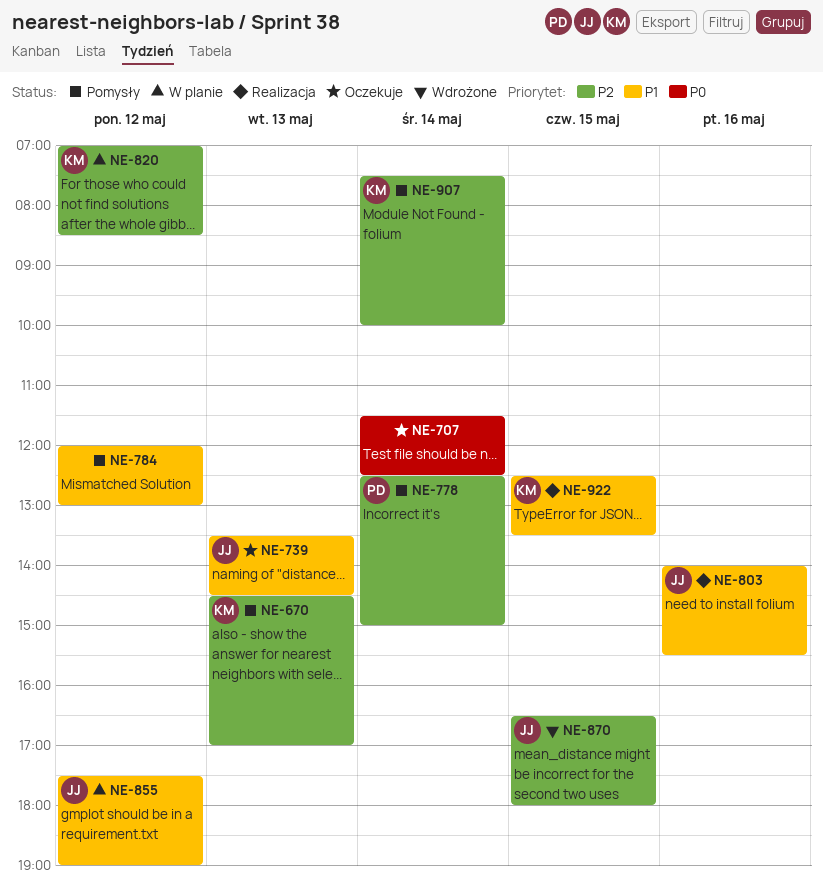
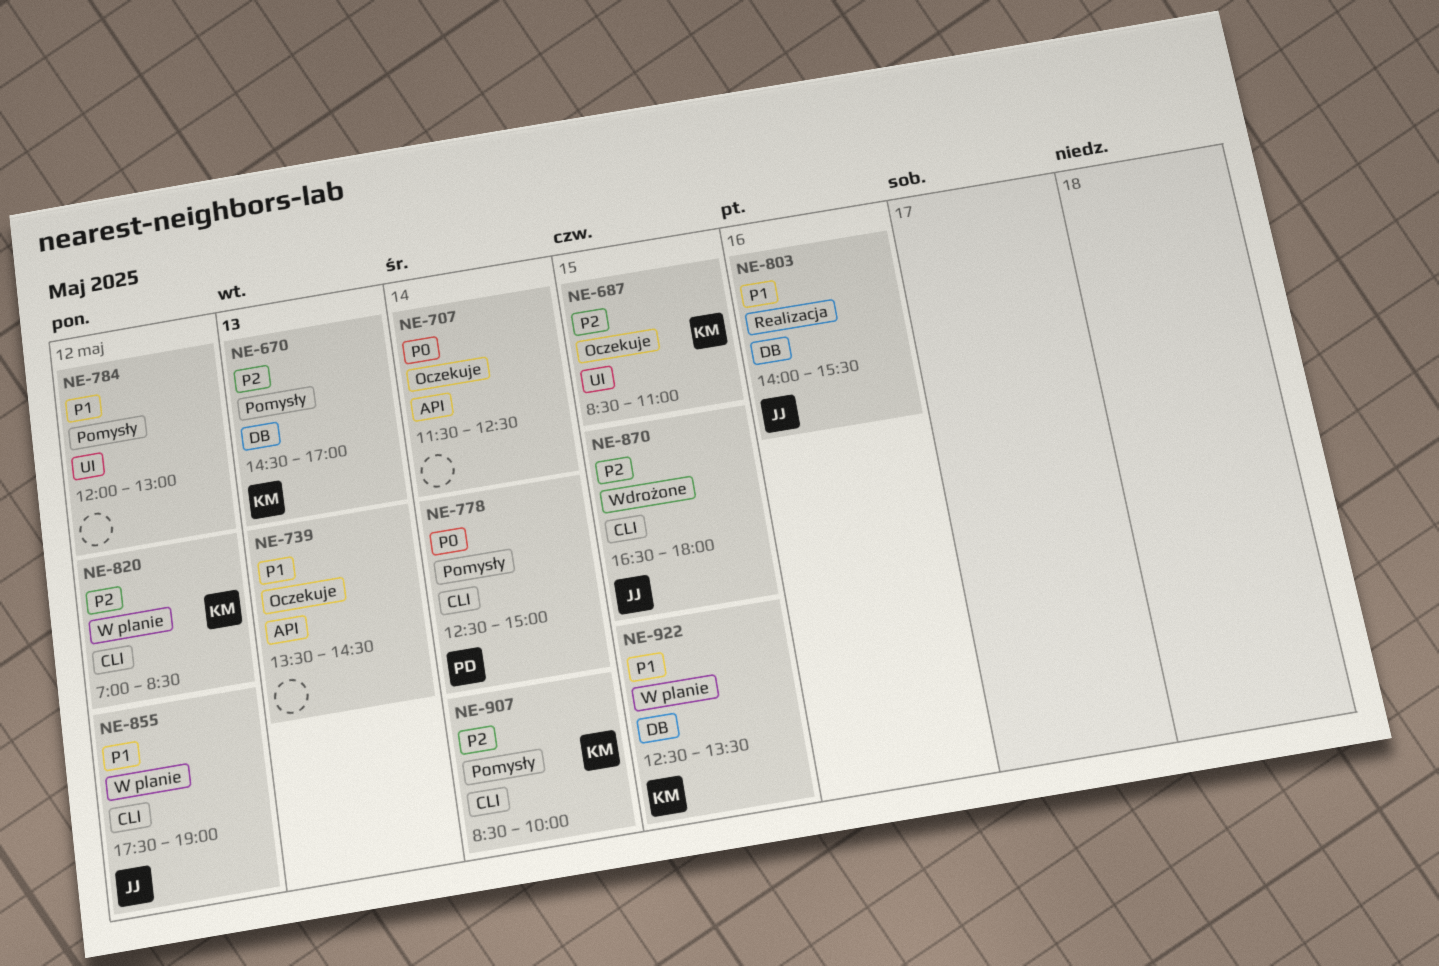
NE-687: none -> present
NE-739, owner: JJ -> none
NE-778, priority: P2 -> P0
NE-907, begins: 07:30 -> 08:30
NE-922, status: Realizacja -> W planie

